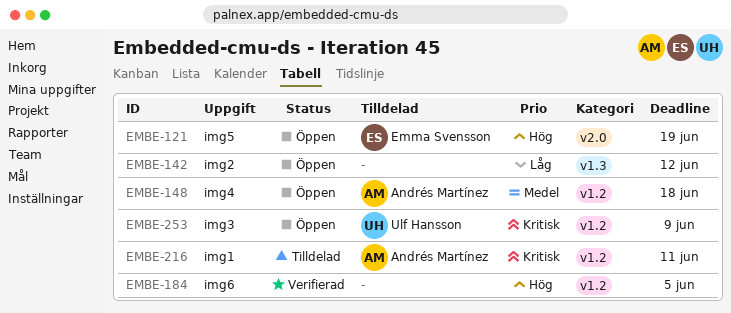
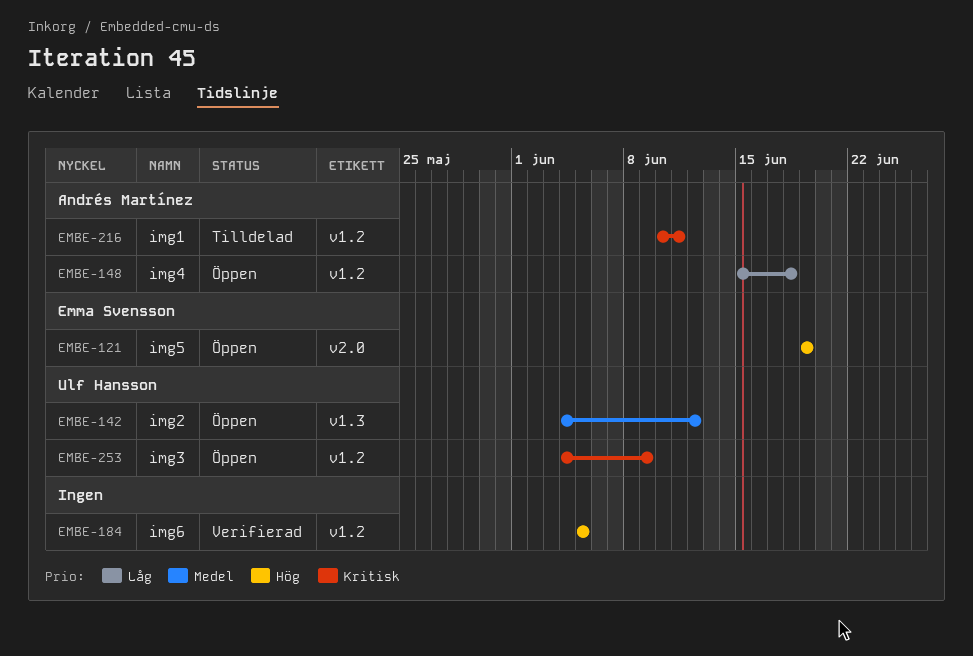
EMBE-142, owner: none -> Ulf Hansson
EMBE-142, priority: Låg -> Medel
EMBE-148, priority: Medel -> Låg

